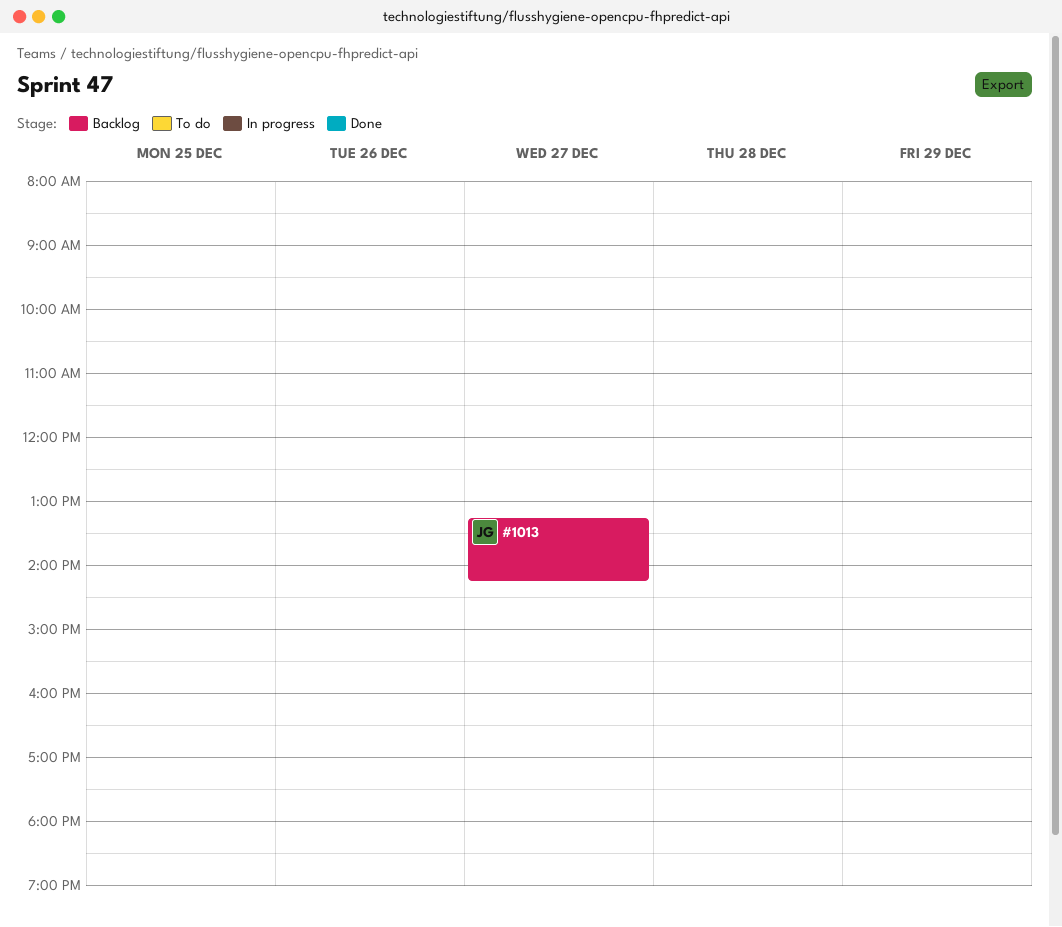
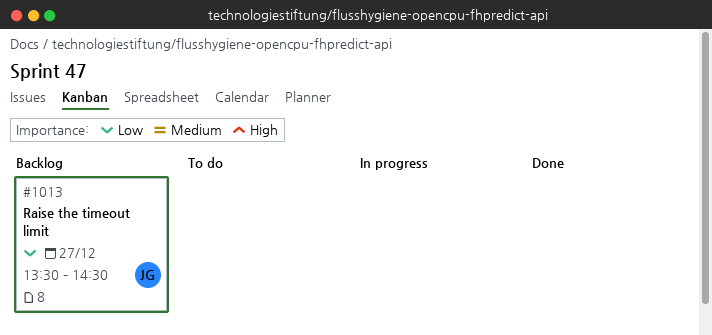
#1013, begins: 13:15 -> 13:30
#1013, ends: 14:15 -> 14:30

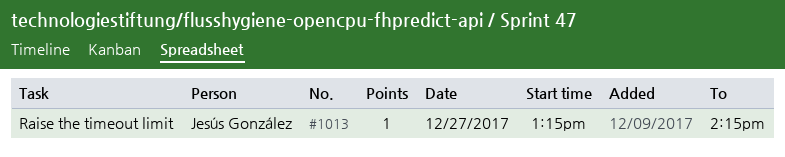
#1013, begins: 13:30 -> 13:15
#1013, ends: 14:30 -> 14:15

